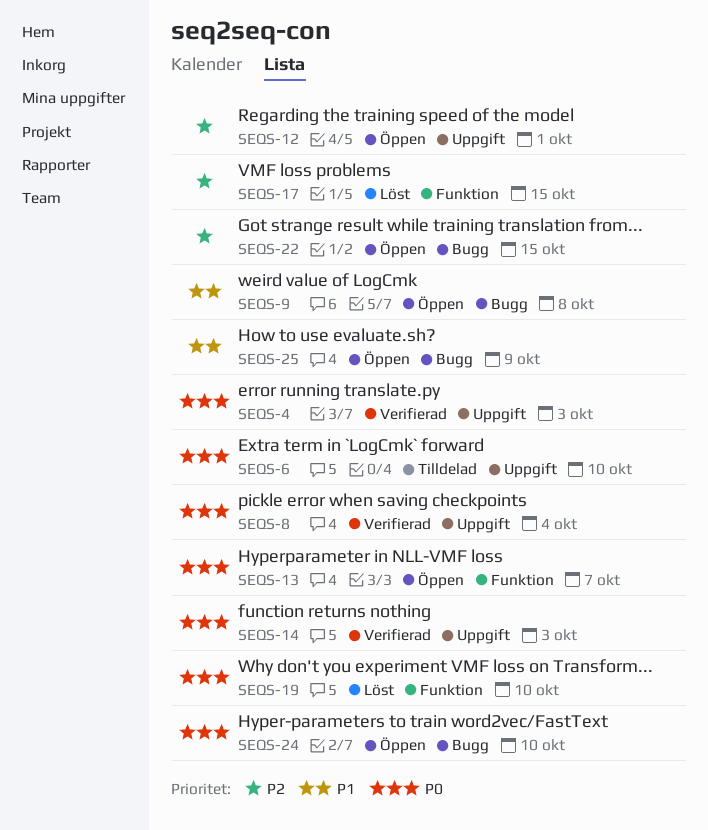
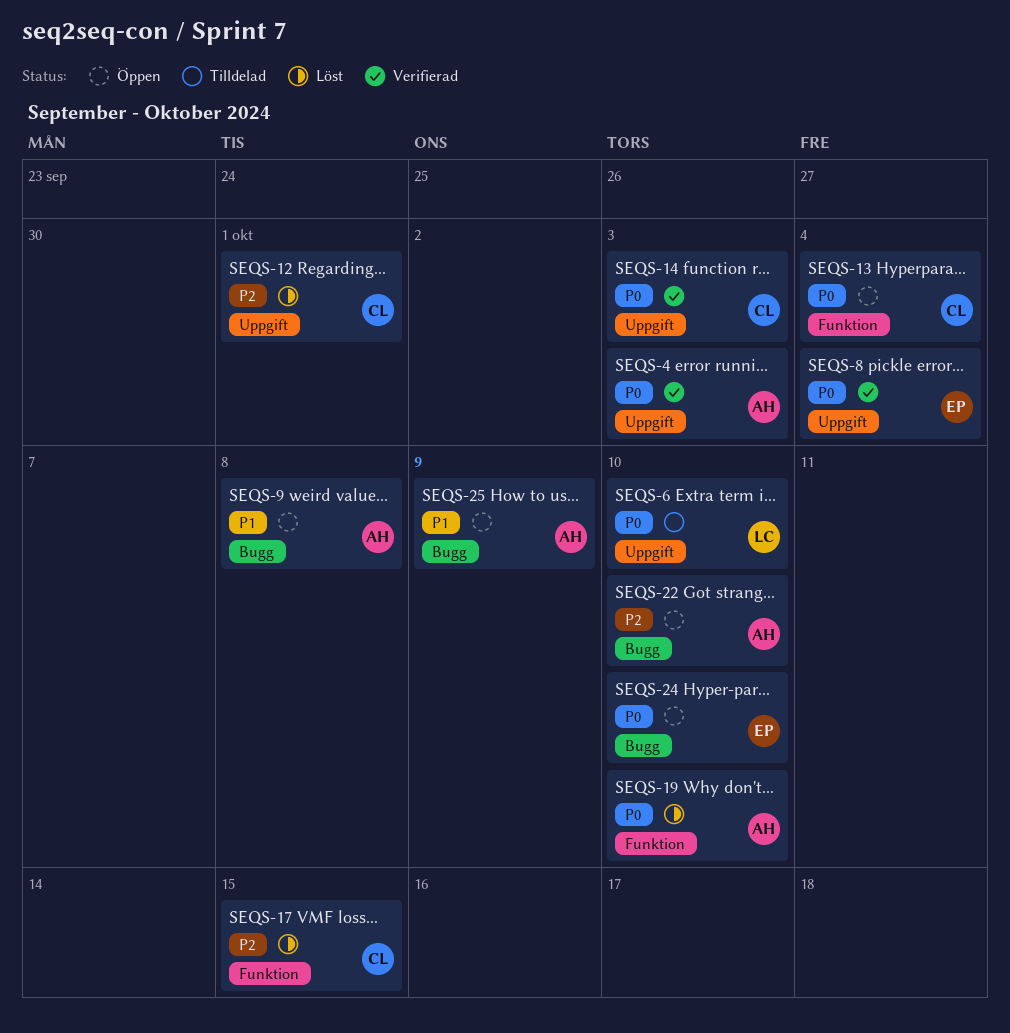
SEQS-12, status: Öppen -> Löst
SEQS-13, due: Oct 7 -> Oct 4
SEQS-22, due: Oct 15 -> Oct 10

